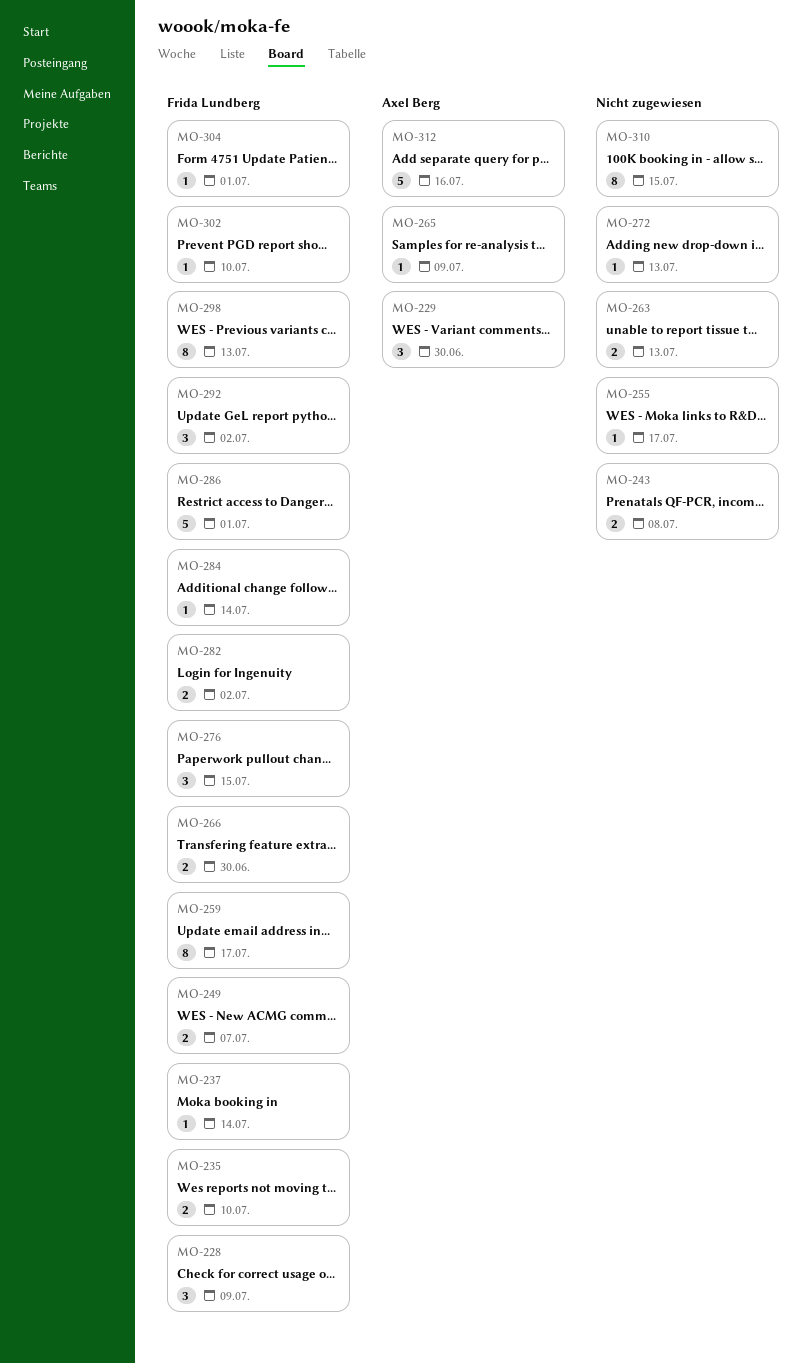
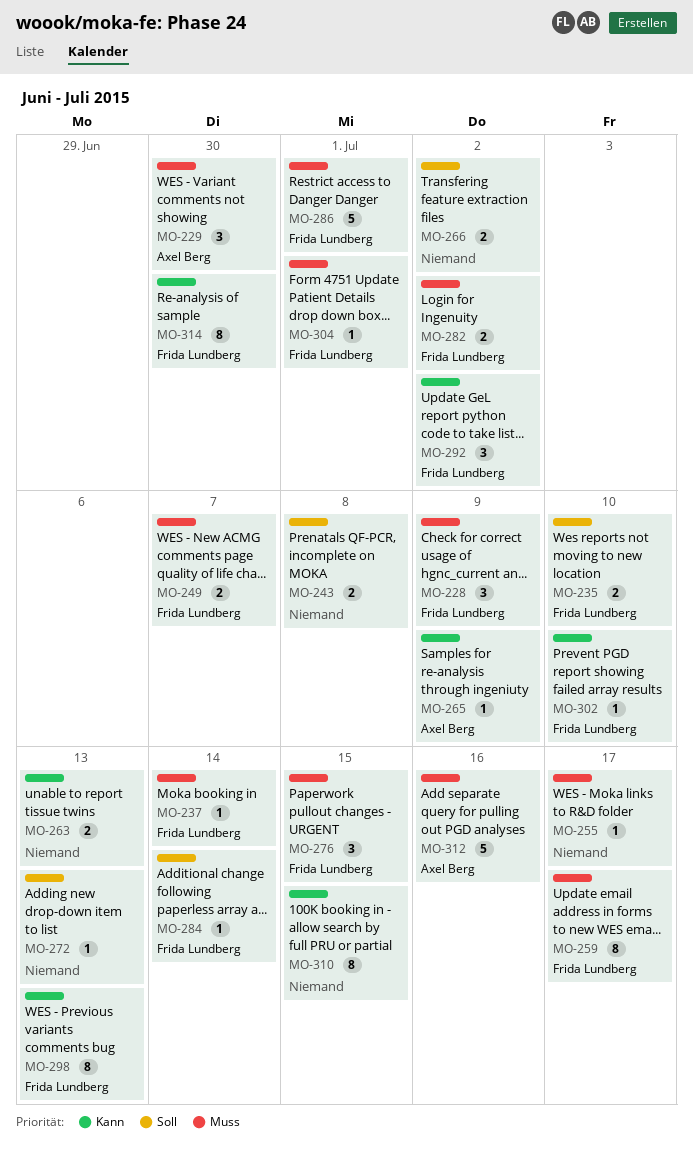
MO-266, owner: Frida Lundberg -> none
MO-266, due: Jun 30 -> Jul 2
MO-314: none -> present

